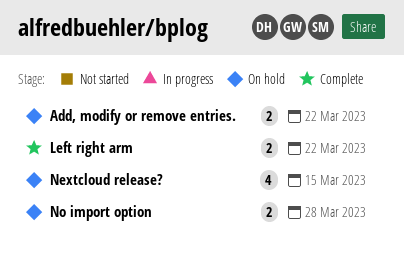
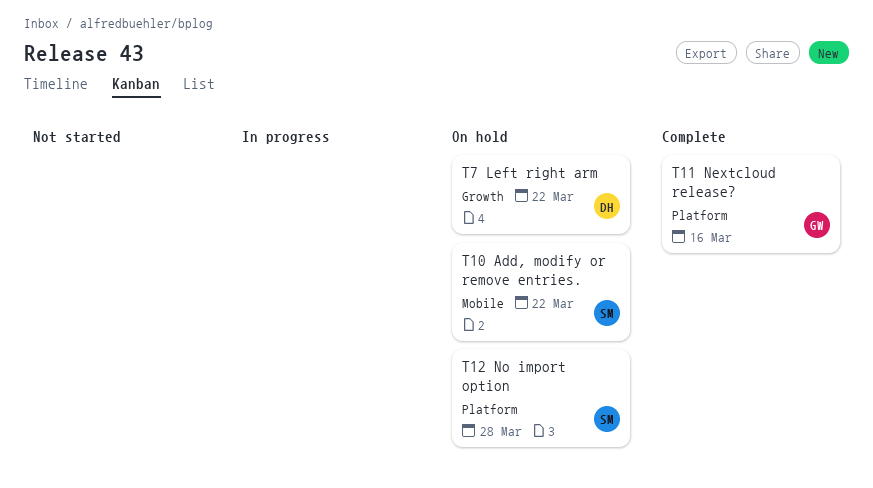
Left right arm, status: Complete -> On hold
Nextcloud release?, status: On hold -> Complete
Nextcloud release?, due: Mar 15 -> Mar 16

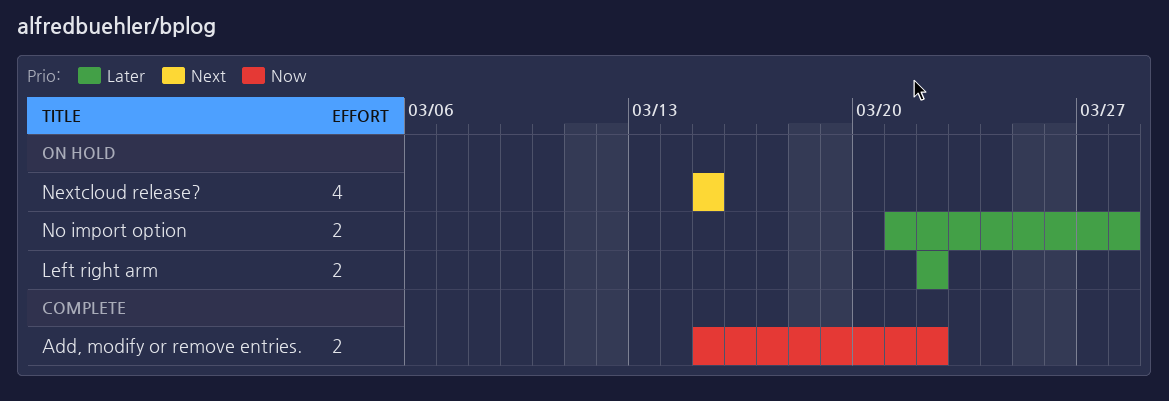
Add, modify or remove entries., status: On hold -> Complete
Nextcloud release?, status: Complete -> On hold
Nextcloud release?, due: Mar 16 -> Mar 15

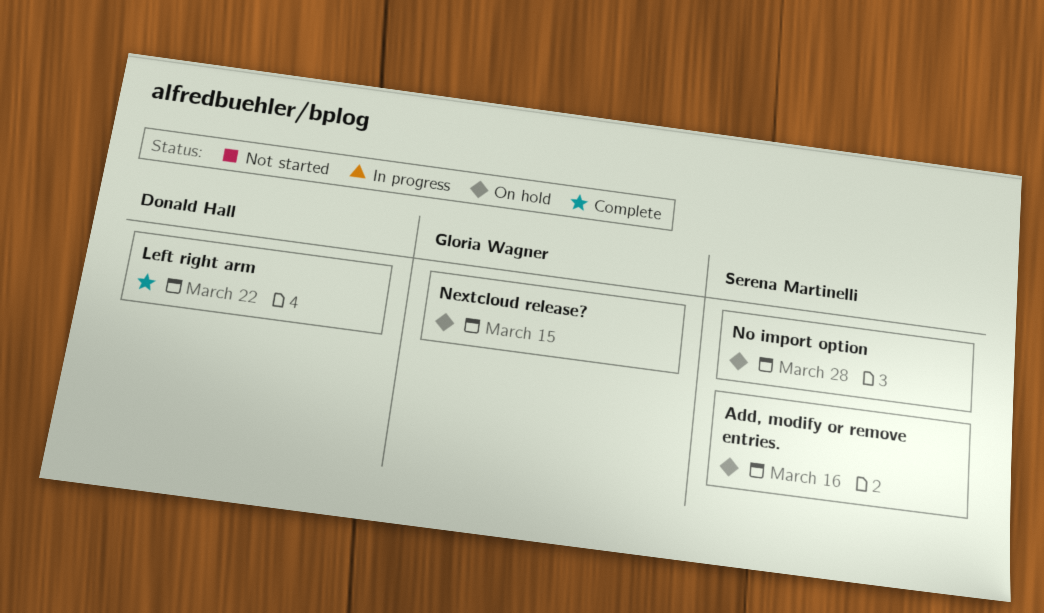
Add, modify or remove entries., status: Complete -> On hold
Add, modify or remove entries., due: Mar 22 -> Mar 16
Left right arm, status: On hold -> Complete

